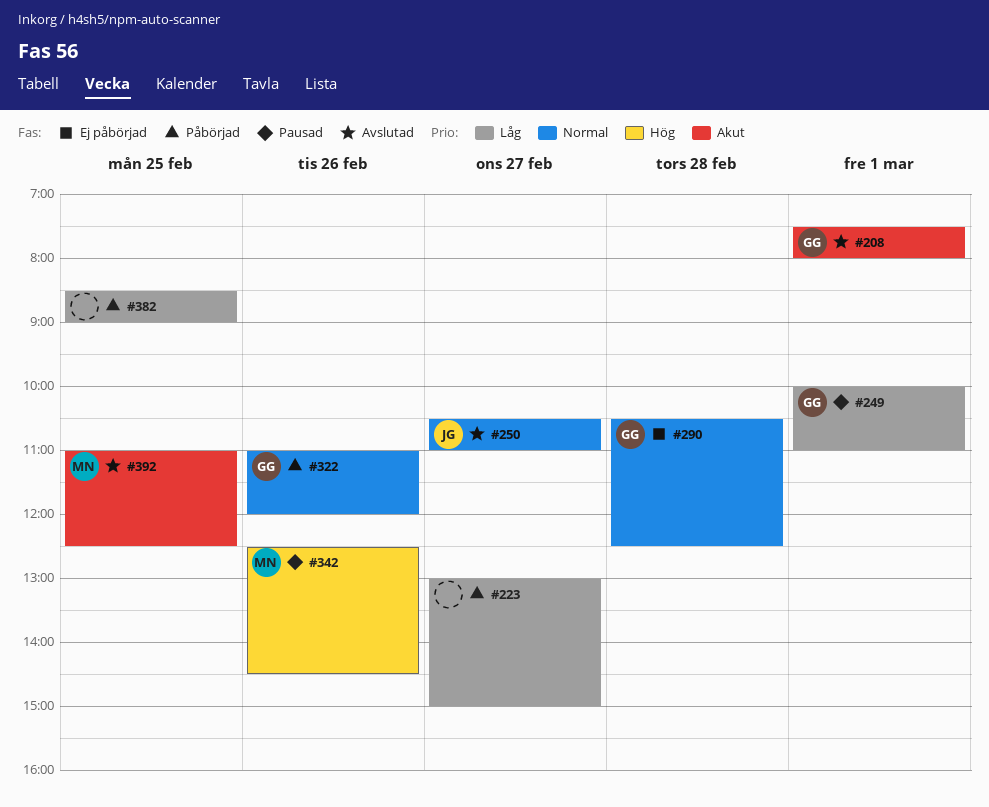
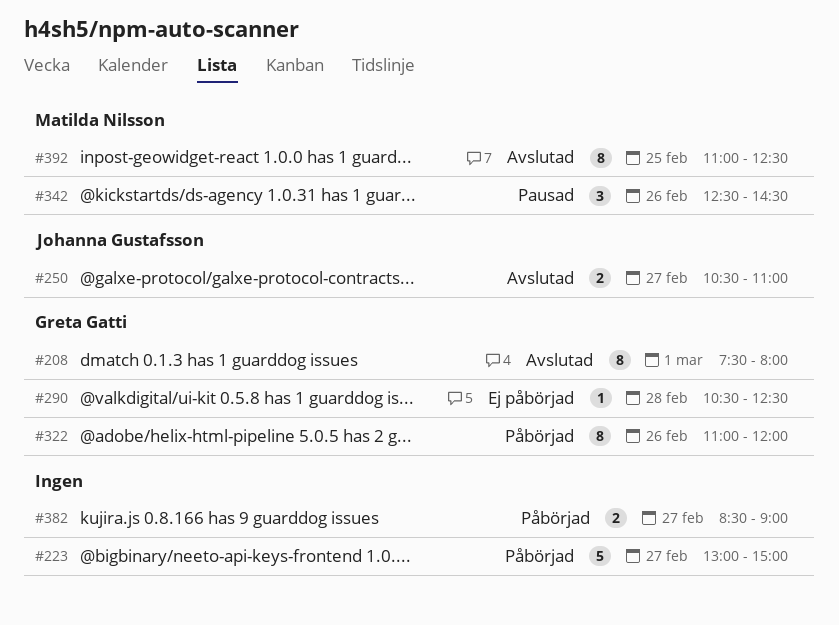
#249: present -> none
#382, day: Feb 25 -> Feb 27

